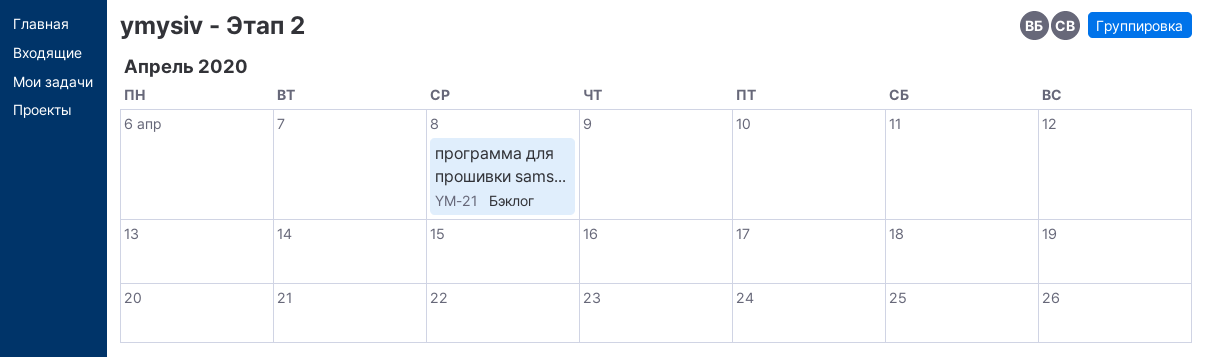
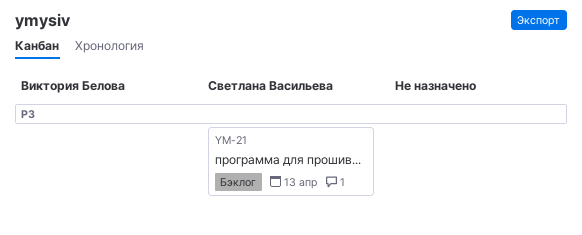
YM-21, due: Apr 8 -> Apr 13

